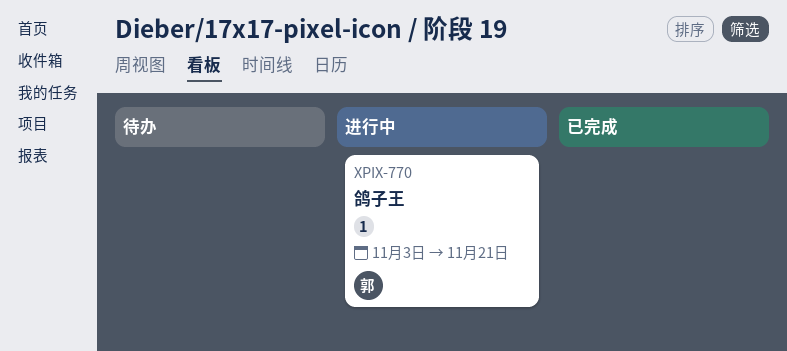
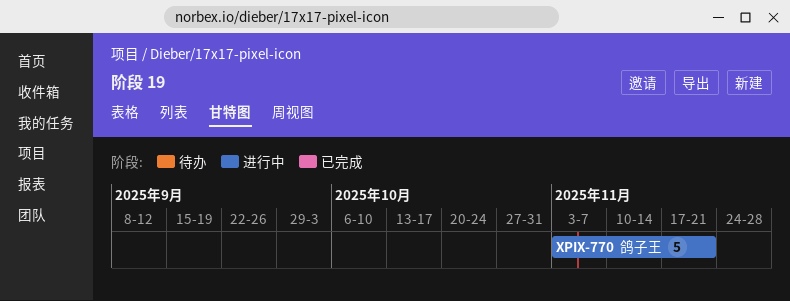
XPIX-770, estimate: 1 -> 5

